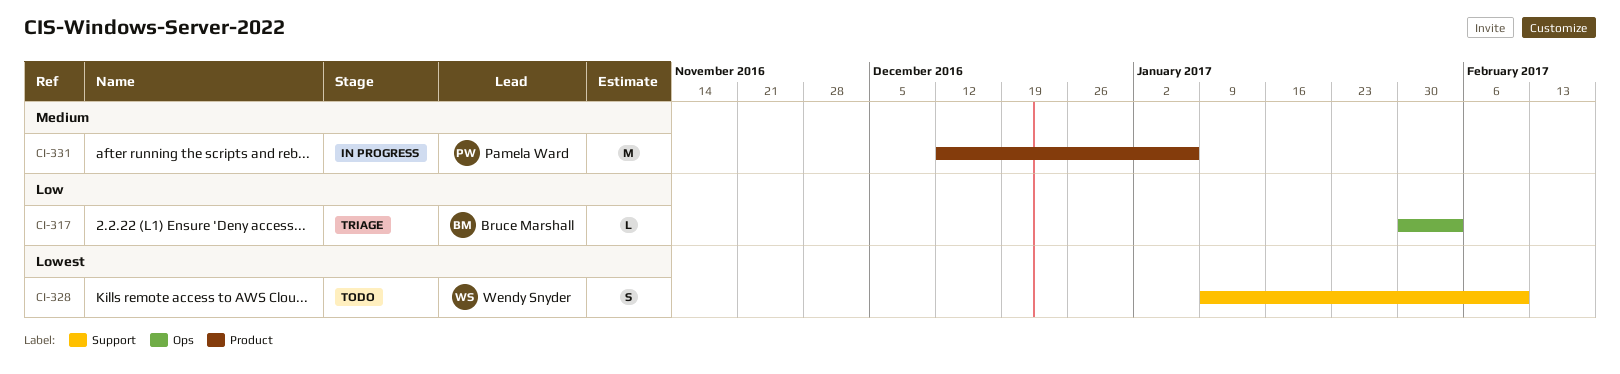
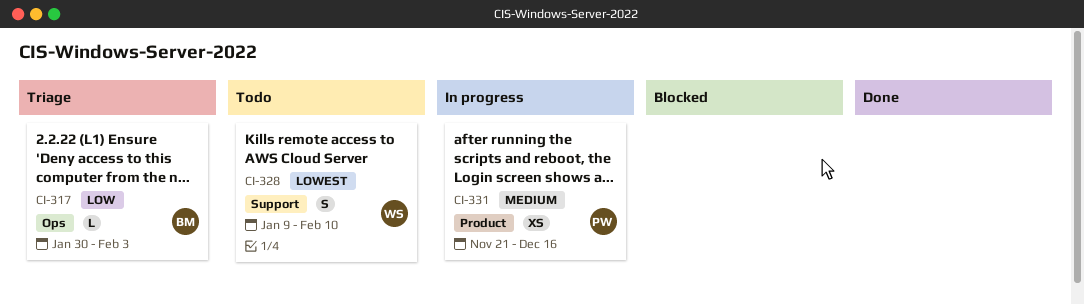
CI-331, estimate: M -> XS
CI-331, start: Dec 12 -> Nov 21
CI-331, due: Jan 6 -> Dec 16

